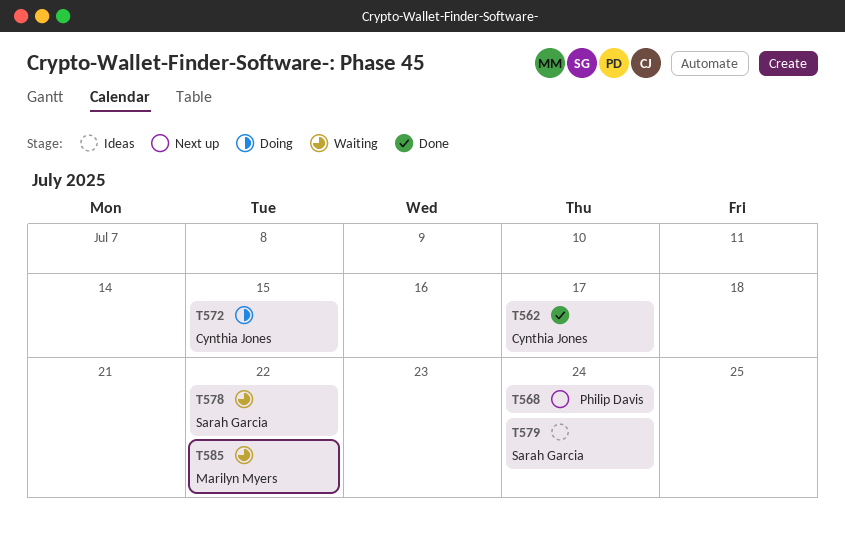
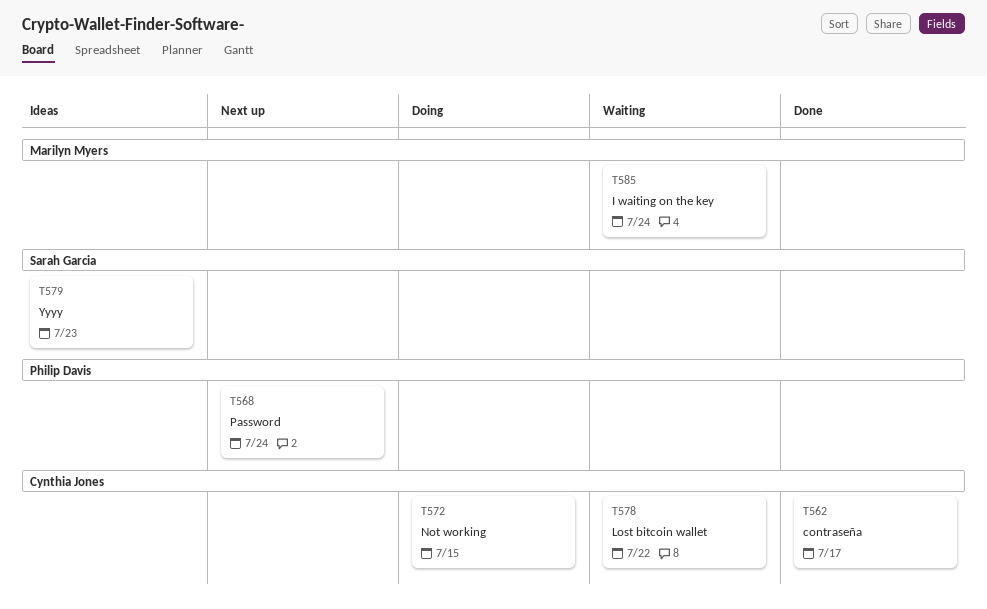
T578, owner: Sarah Garcia -> Cynthia Jones
T579, due: Jul 24 -> Jul 23
T585, due: Jul 22 -> Jul 24

